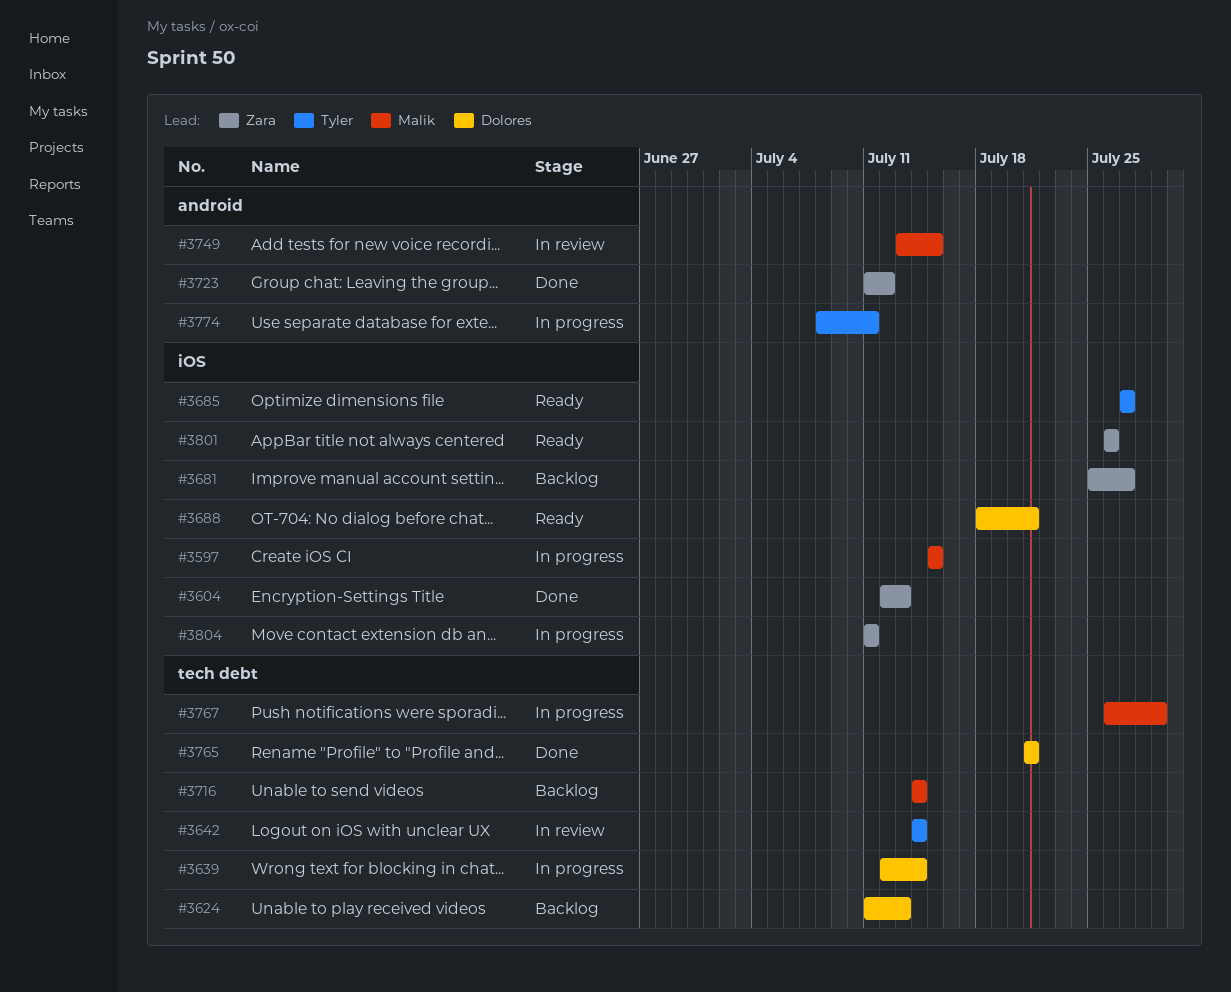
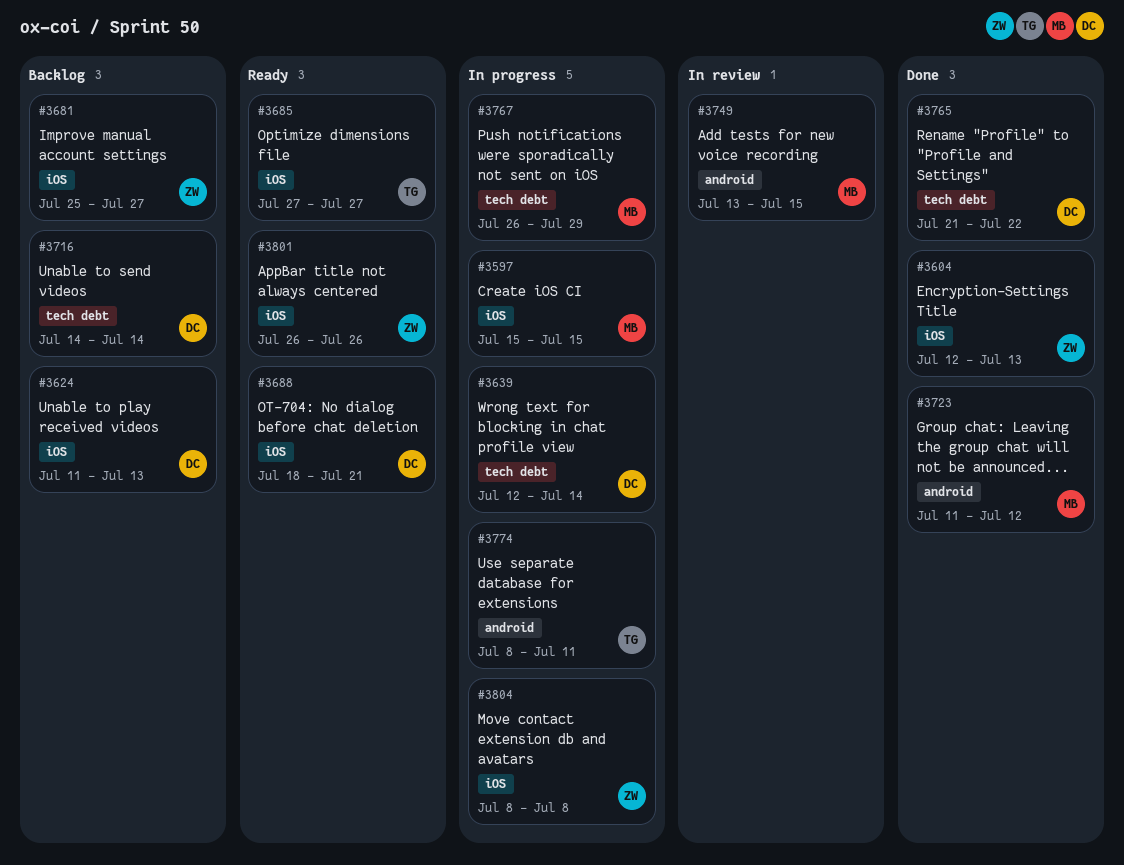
#3624, label: tech debt -> iOS
#3642: present -> none
#3716, owner: Malik -> Dolores
#3723, owner: Zara -> Malik
#3765, due: Jul 21 -> Jul 22
#3804, start: Jul 11 -> Jul 8
#3804, due: Jul 11 -> Jul 8

